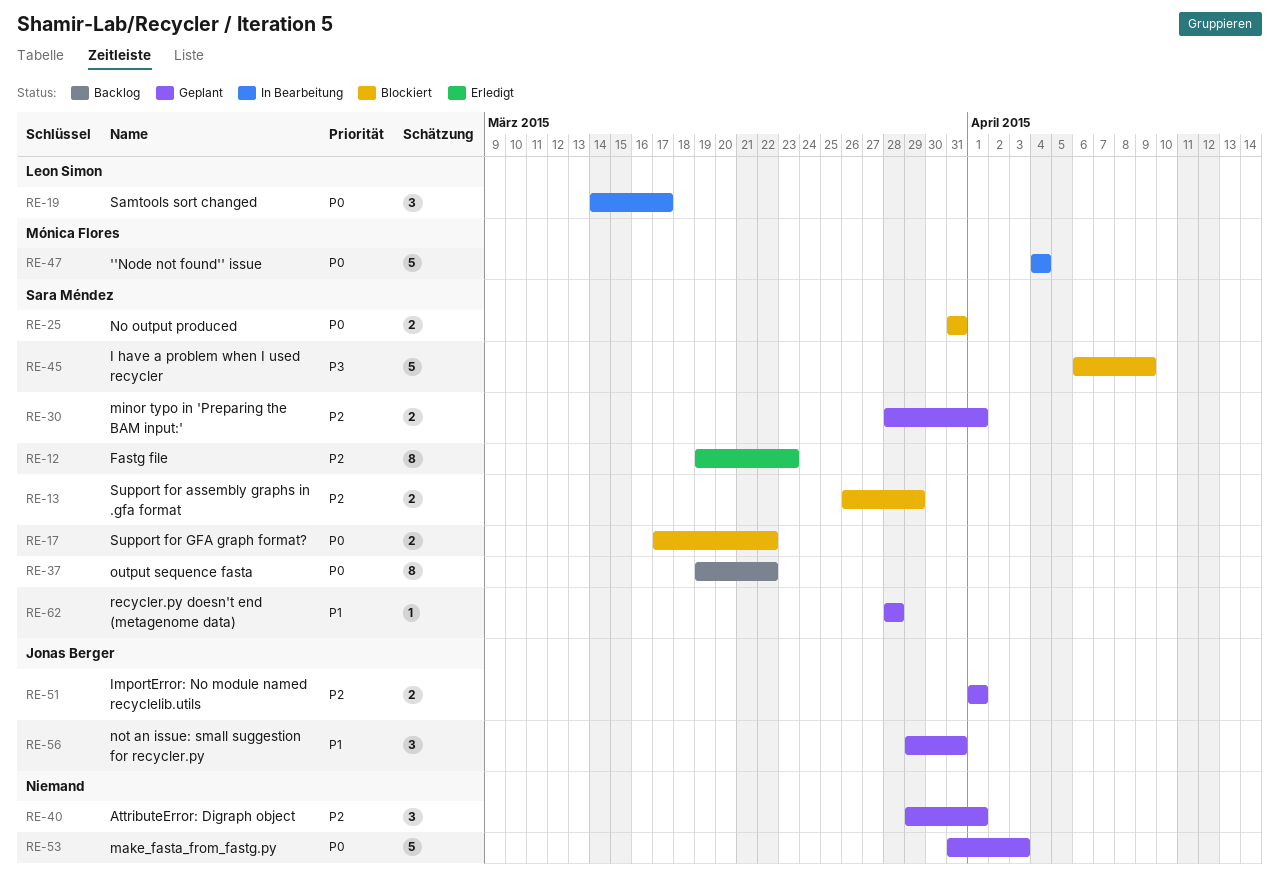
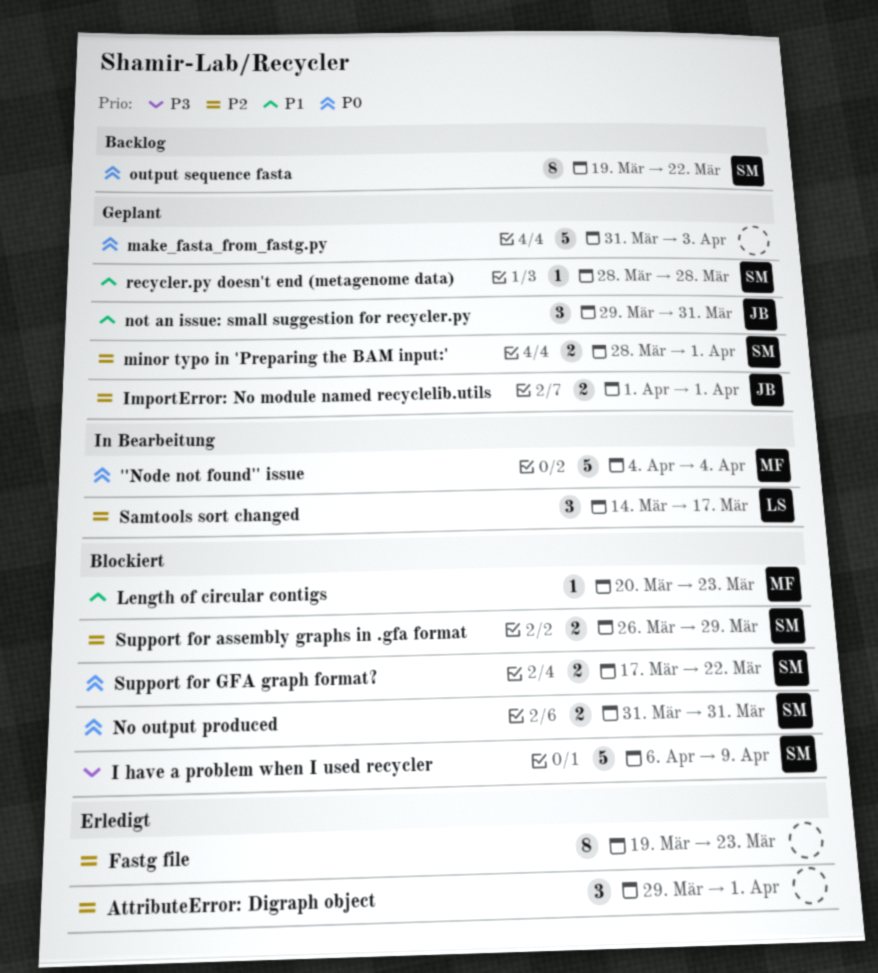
AttributeError: Digraph object, status: Geplant -> Erledigt
Fastg file, owner: Sara Méndez -> none
Length of circular contigs: none -> present
Samtools sort changed, priority: P0 -> P2

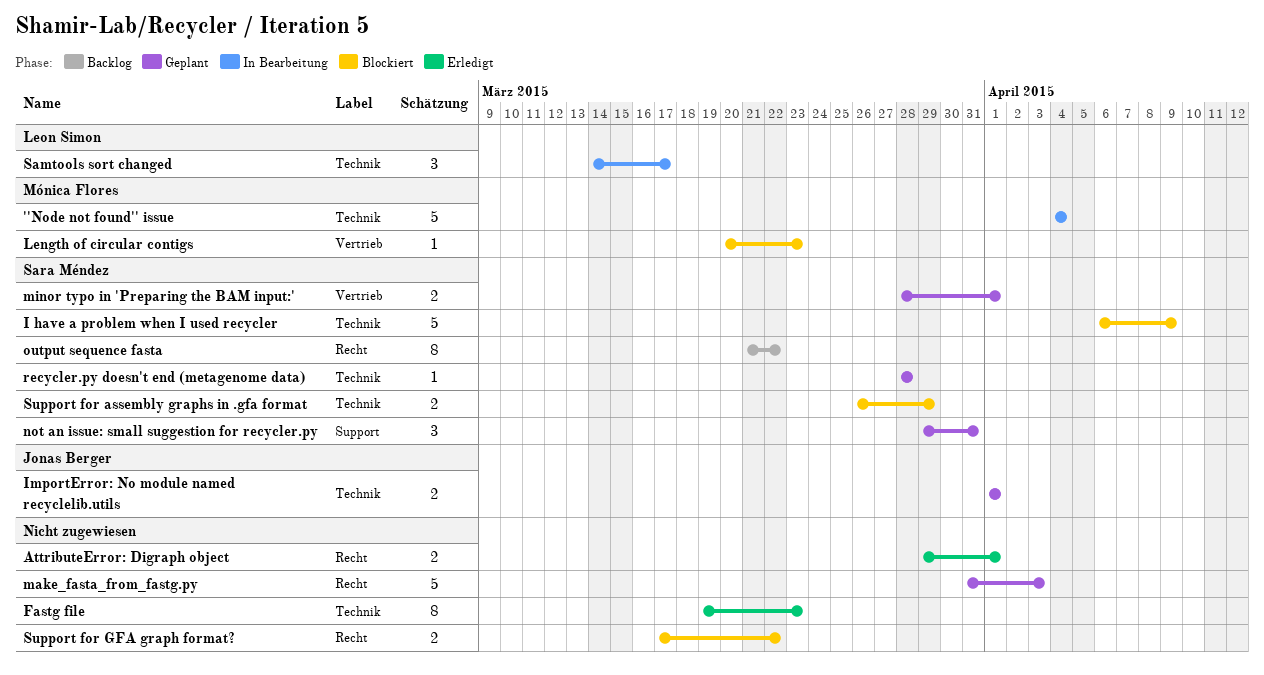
AttributeError: Digraph object, estimate: 3 -> 2
No output produced: present -> none
not an issue: small suggestion for recycler.py, owner: Jonas Berger -> Sara Méndez
output sequence fasta, start: Mar 19 -> Mar 21
Support for GFA graph format?, owner: Sara Méndez -> none

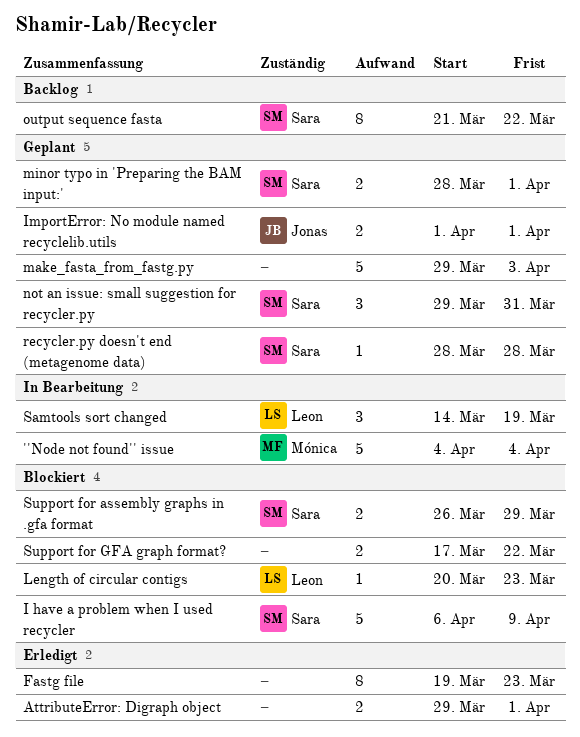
Length of circular contigs, owner: Mónica Flores -> Leon Simon
make_fasta_from_fastg.py, start: Mar 31 -> Mar 29
Samtools sort changed, due: Mar 17 -> Mar 19

